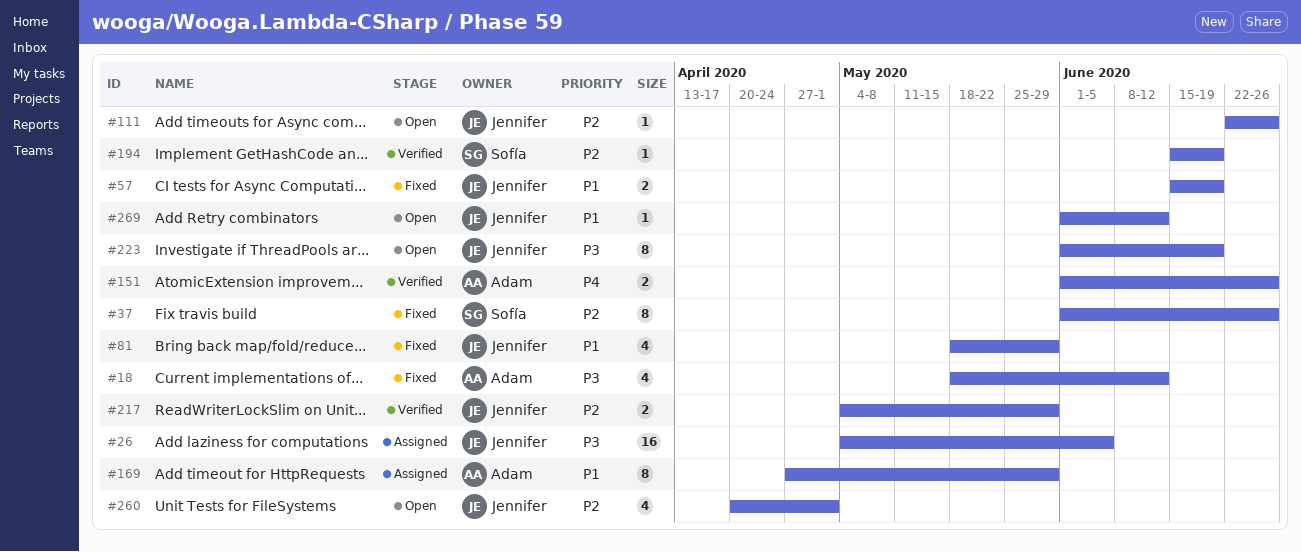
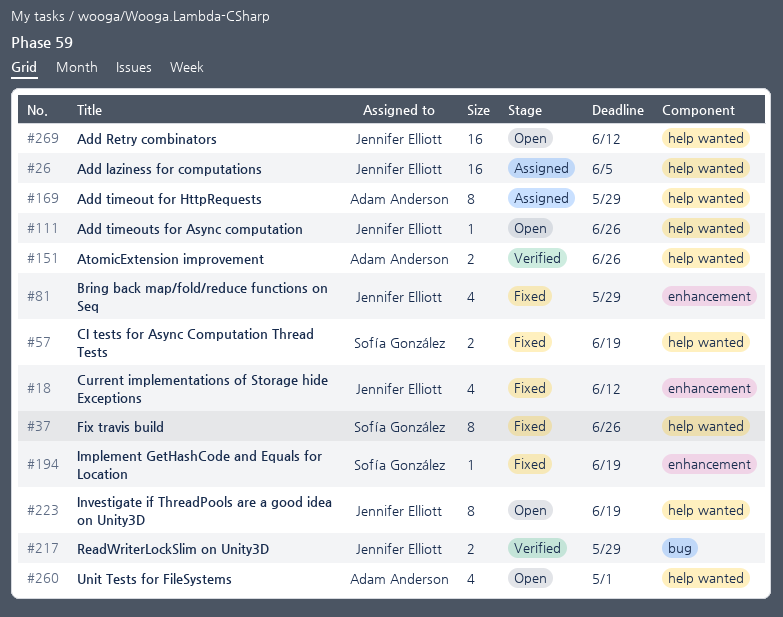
#18, owner: Adam Anderson -> Jennifer Elliott
#57, owner: Jennifer Elliott -> Sofía González
#194, status: Verified -> Fixed
#260, owner: Jennifer Elliott -> Adam Anderson
#269, estimate: 1 -> 16

